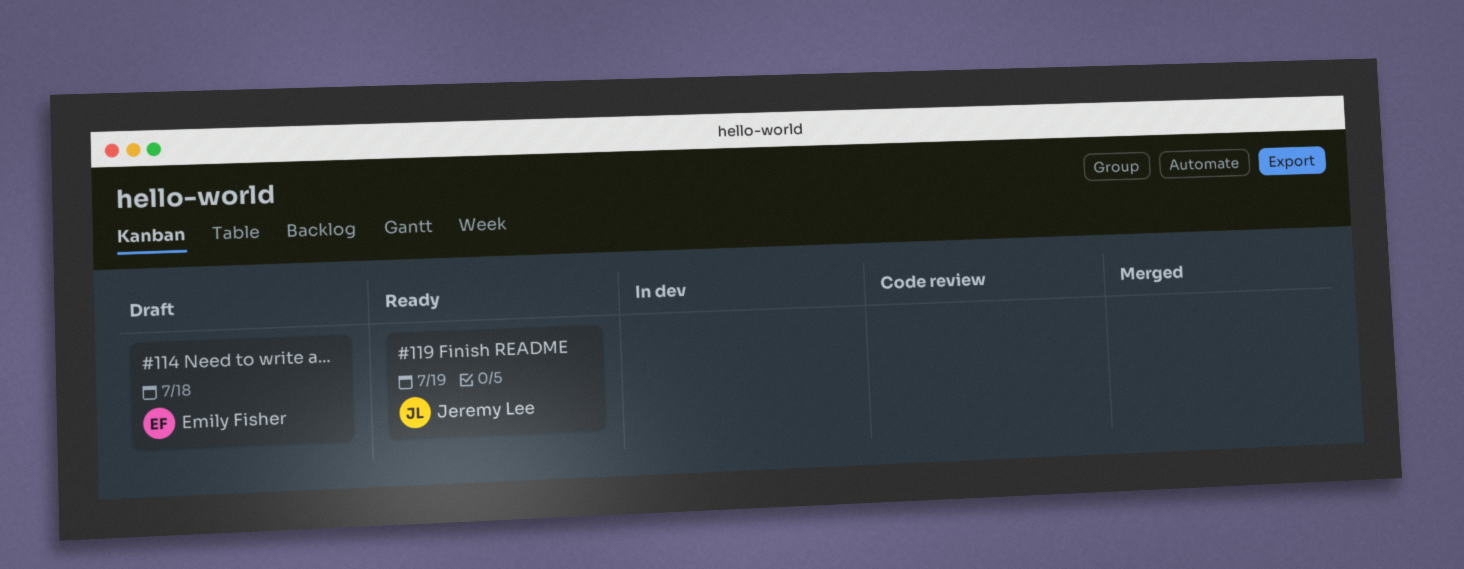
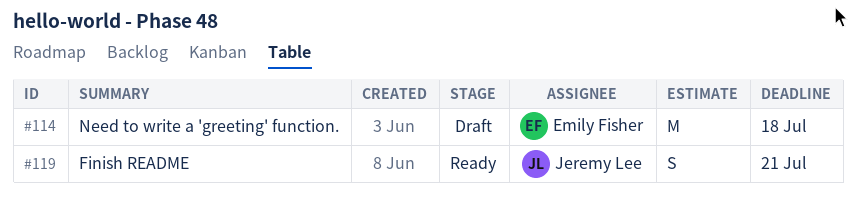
#119, due: Jul 19 -> Jul 21

